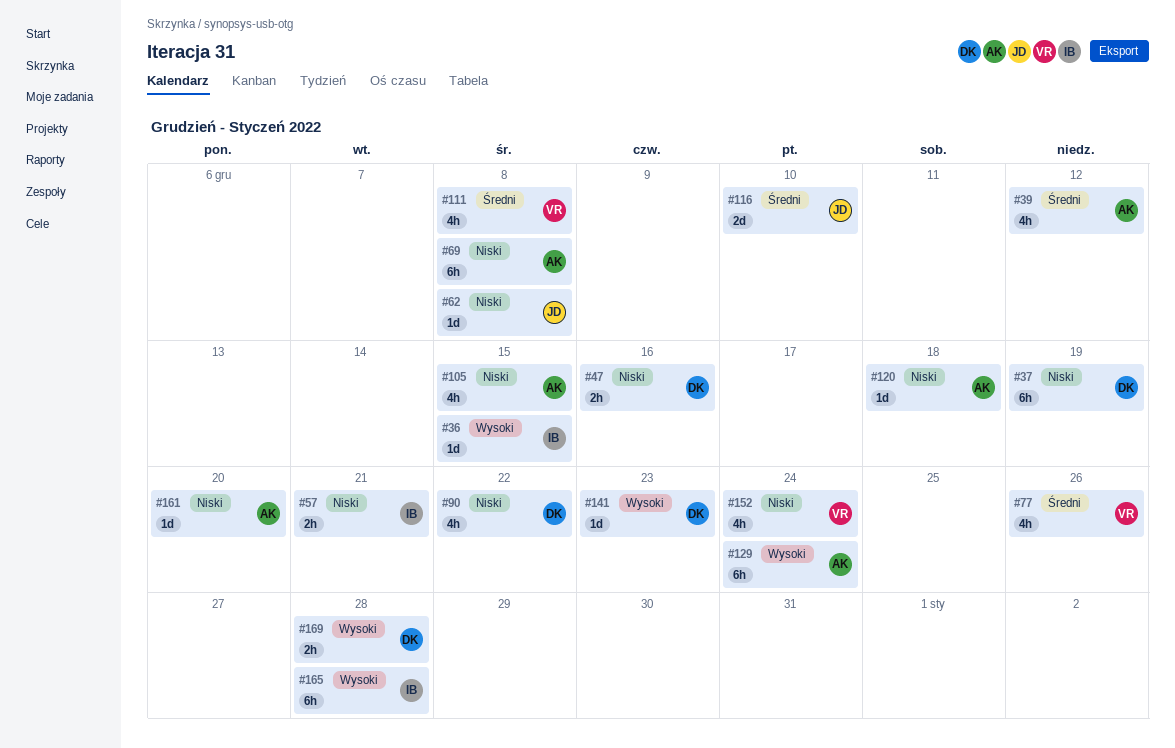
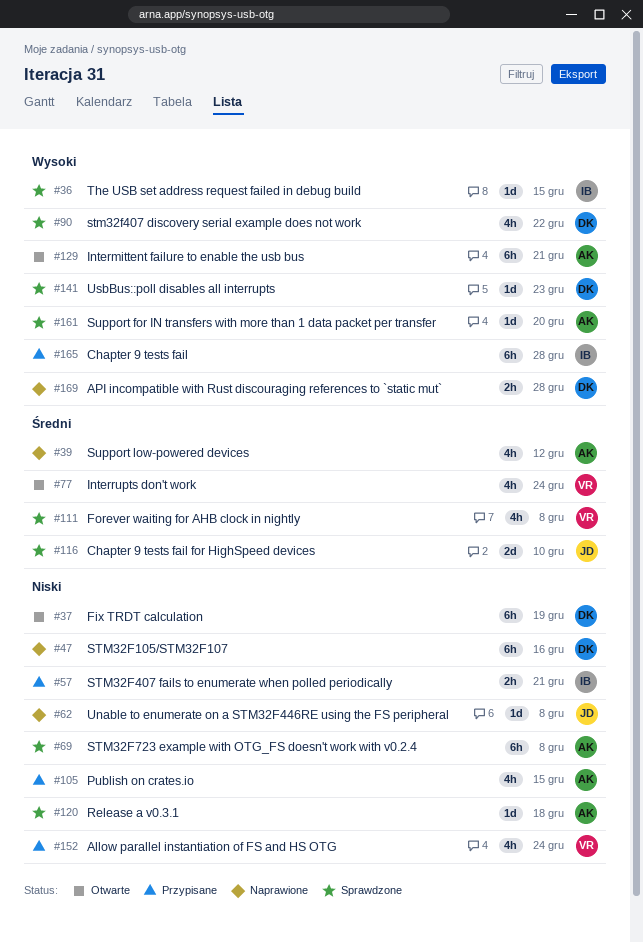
#47, estimate: 2h -> 6h
#77, due: Dec 26 -> Dec 24
#90, priority: Niski -> Wysoki
#129, due: Dec 24 -> Dec 21
#161, priority: Niski -> Wysoki

